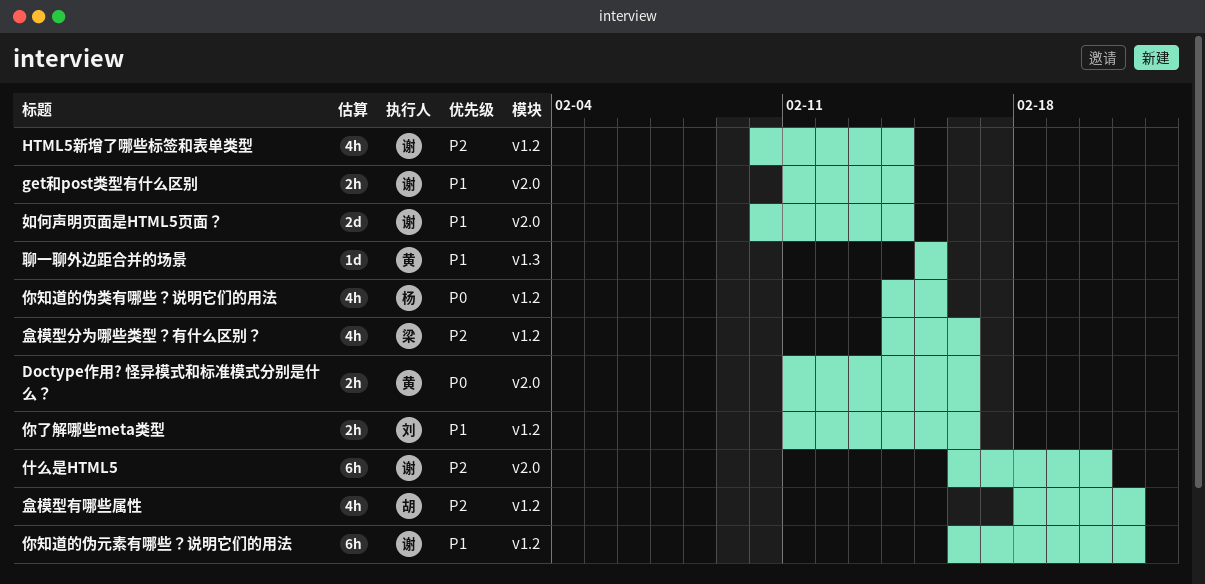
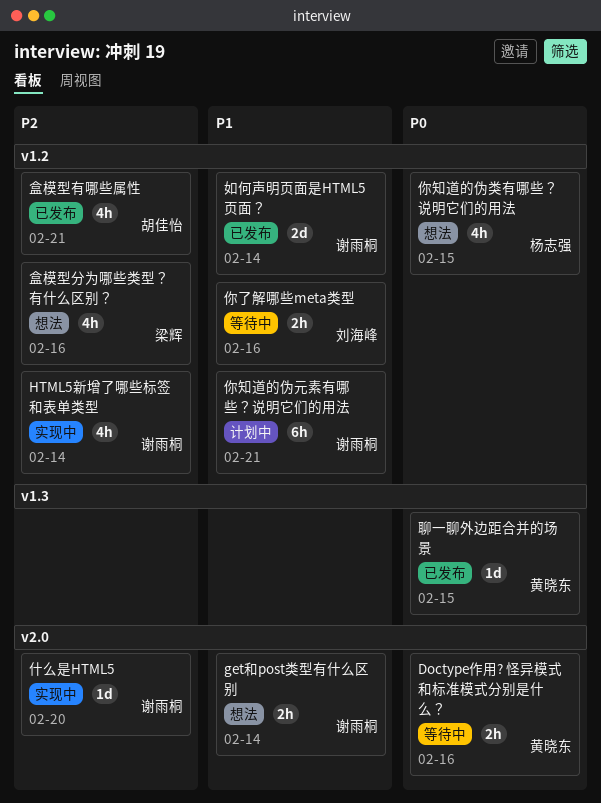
什么是HTML5, estimate: 6h -> 1d
如何声明页面是HTML5页面？, label: v2.0 -> v1.2
聊一聊外边距合并的场景, priority: P1 -> P0

